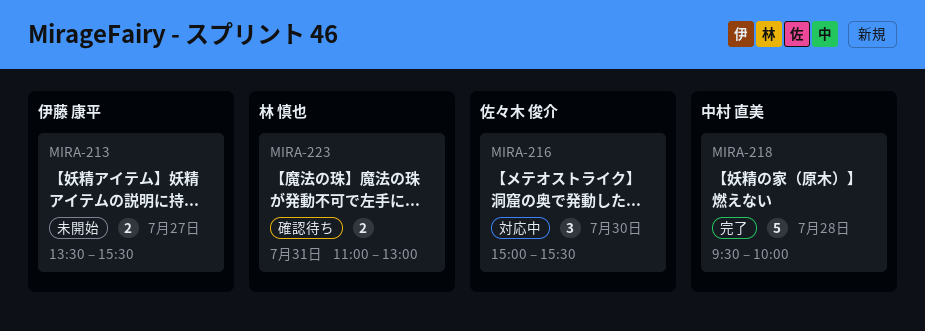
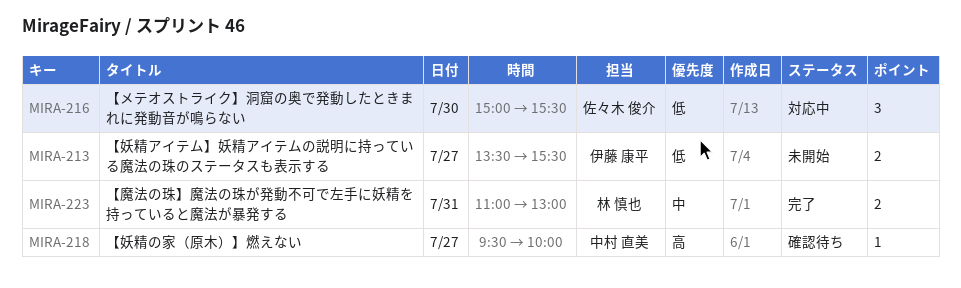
MIRA-218, status: 完了 -> 確認待ち
MIRA-218, estimate: 5 -> 1
MIRA-218, day: Jul 28 -> Jul 27
MIRA-223, status: 確認待ち -> 完了

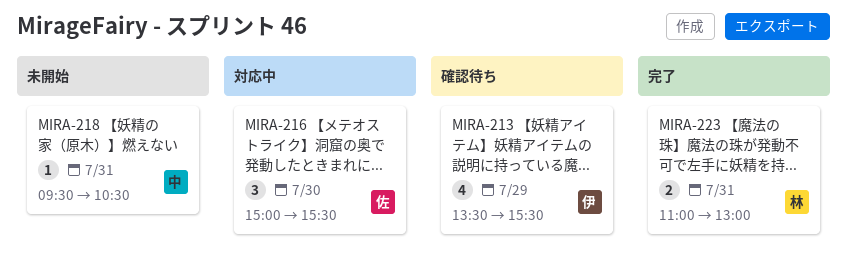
MIRA-213, status: 未開始 -> 確認待ち
MIRA-213, estimate: 2 -> 4
MIRA-213, day: Jul 27 -> Jul 29
MIRA-218, status: 確認待ち -> 未開始
MIRA-218, day: Jul 27 -> Jul 31
MIRA-218, ends: 10:00 -> 10:30

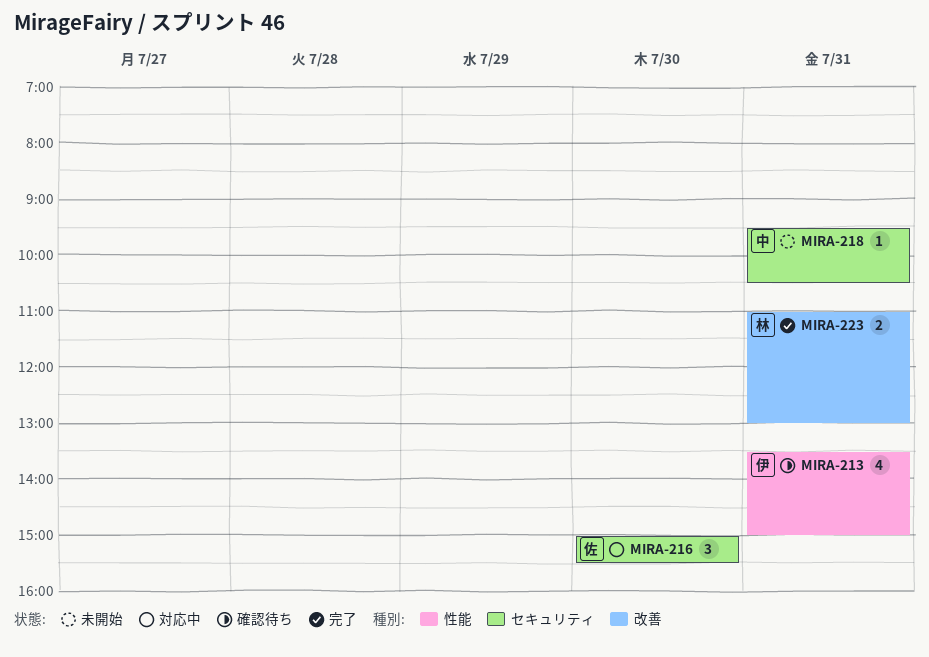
MIRA-213, day: Jul 29 -> Jul 31
MIRA-213, ends: 15:30 -> 15:00

